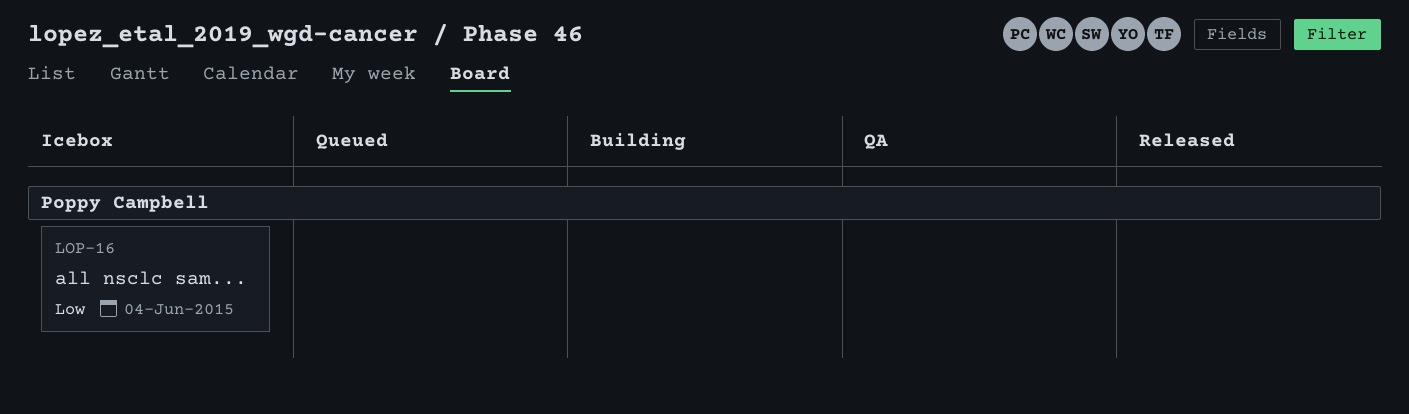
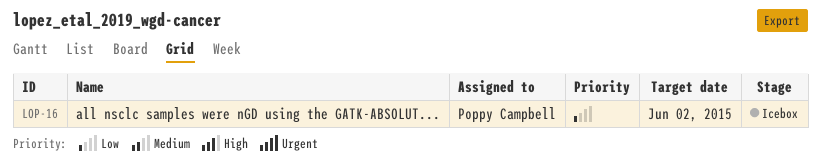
LOP-16, due: Jun 4 -> Jun 2

